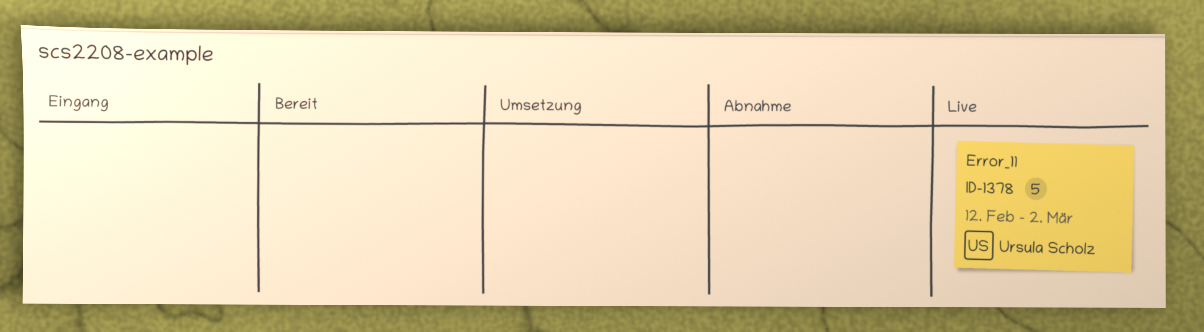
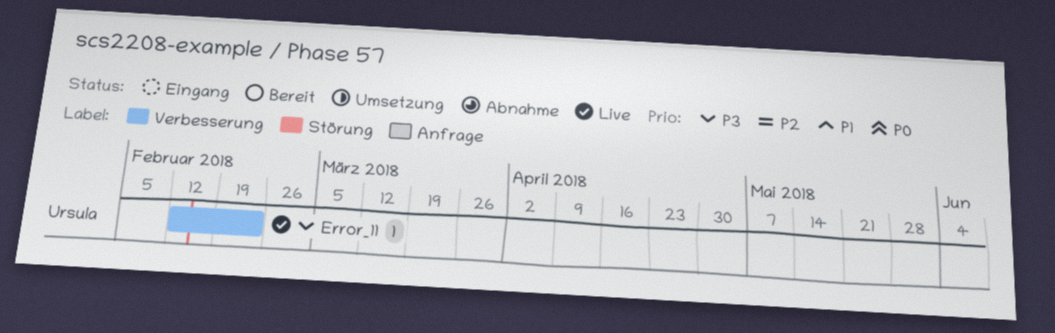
Error_11, estimate: 5 -> 1
Error_11, due: Mar 2 -> Feb 23

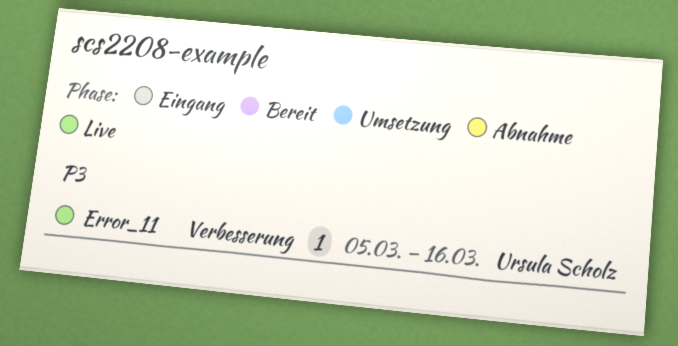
Error_11, start: Feb 12 -> Mar 5
Error_11, due: Feb 23 -> Mar 16

